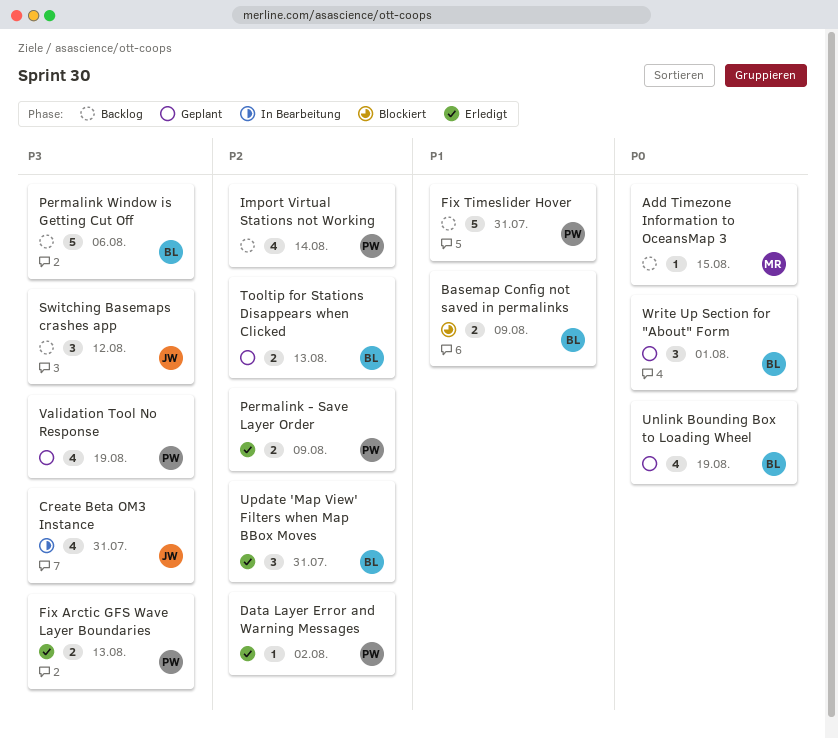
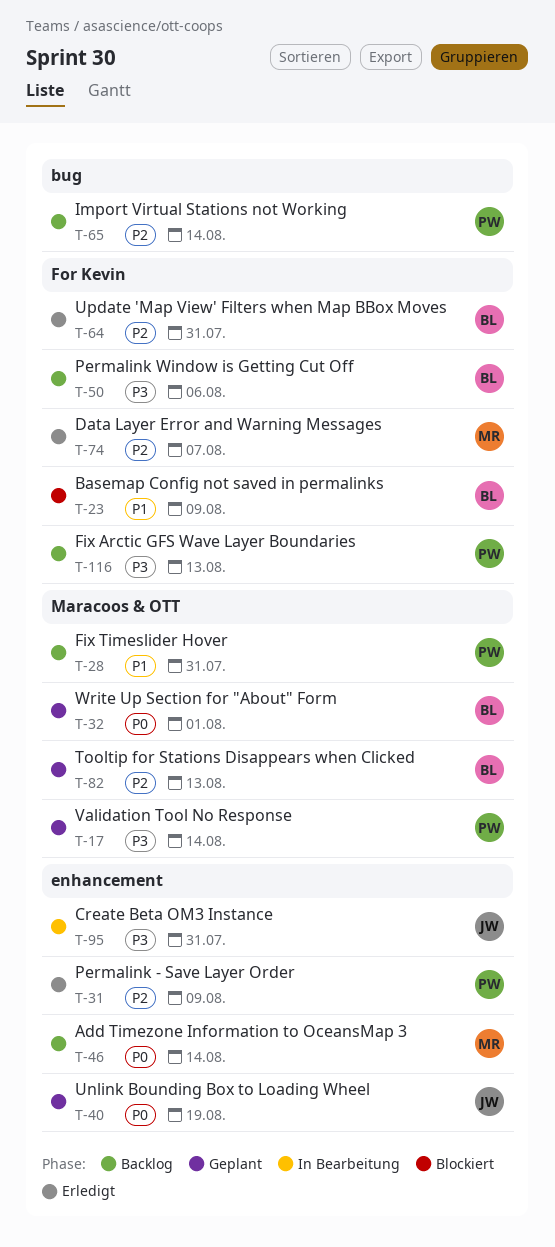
Add Timezone Information to OceansMap 3, due: Aug 15 -> Aug 14
Data Layer Error and Warning Messages, owner: PW -> MR
Data Layer Error and Warning Messages, due: Aug 2 -> Aug 7
Fix Arctic GFS Wave Layer Boundaries, status: Erledigt -> Backlog
Switching Basemaps crashes app: present -> none
Unlink Bounding Box to Loading Wheel, owner: BL -> JW
Validation Tool No Response, due: Aug 19 -> Aug 14

